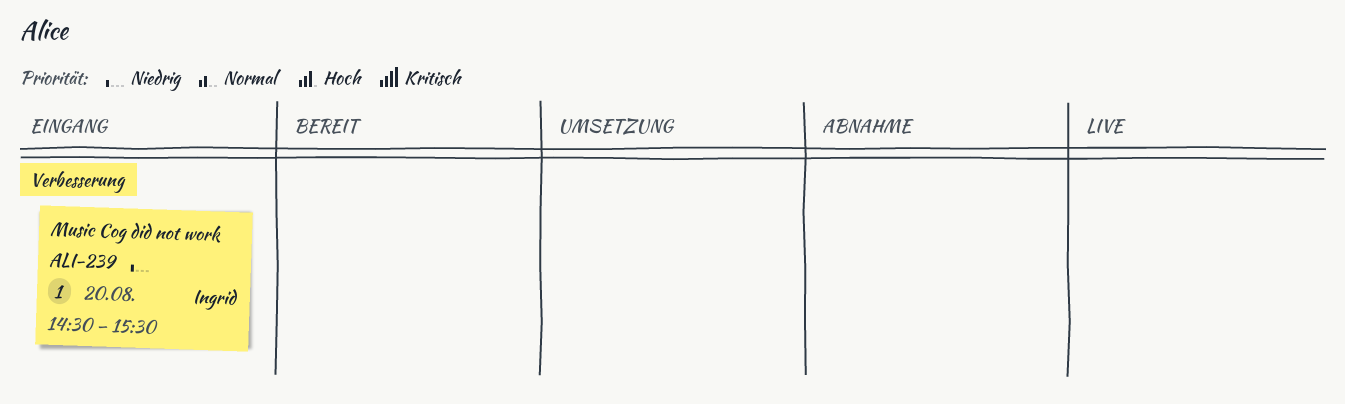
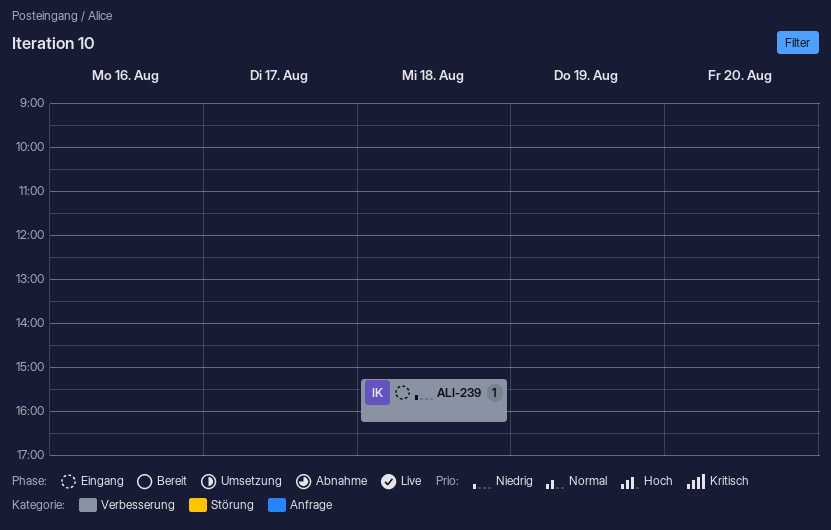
ALI-239, day: Aug 20 -> Aug 18
ALI-239, begins: 14:30 -> 15:15
ALI-239, ends: 15:30 -> 16:15

